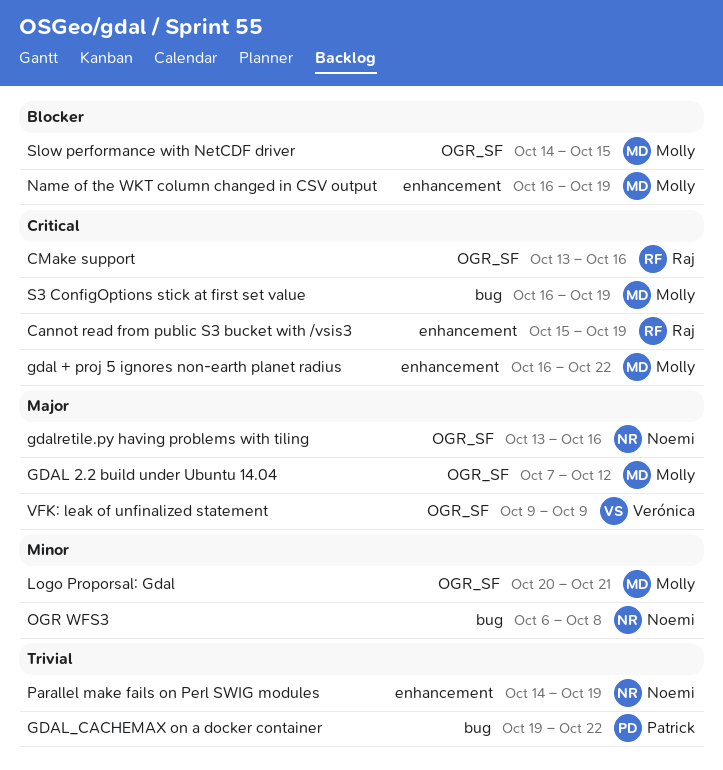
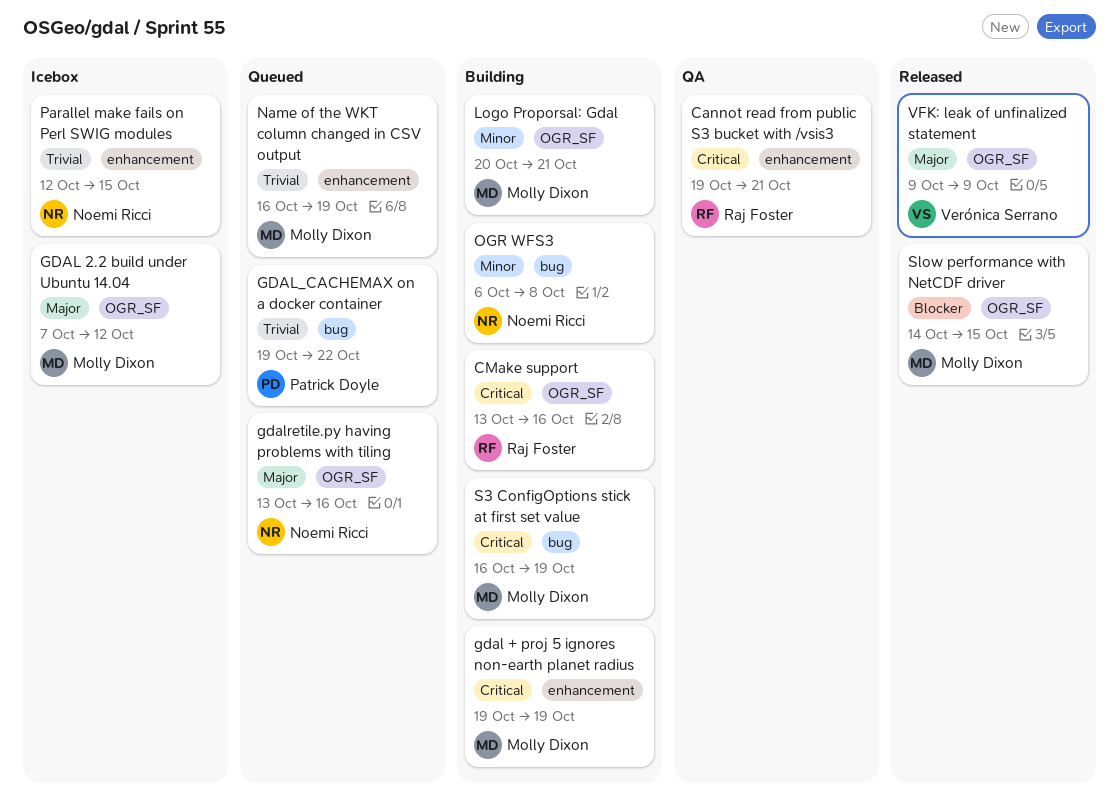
Cannot read from public S3 bucket with /vsis3, start: Oct 15 -> Oct 19
Cannot read from public S3 bucket with /vsis3, due: Oct 19 -> Oct 21
gdal + proj 5 ignores non-earth planet radius, start: Oct 16 -> Oct 19
gdal + proj 5 ignores non-earth planet radius, due: Oct 22 -> Oct 19
Name of the WKT column changed in CSV output, priority: Blocker -> Trivial
Parallel make fails on Perl SWIG modules, start: Oct 14 -> Oct 12
Parallel make fails on Perl SWIG modules, due: Oct 19 -> Oct 15

